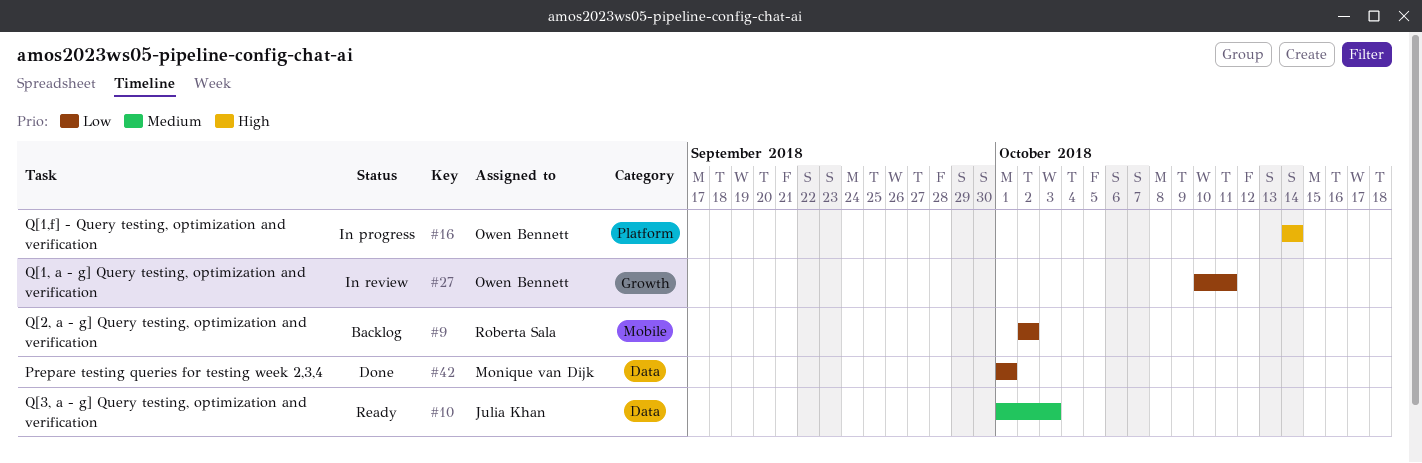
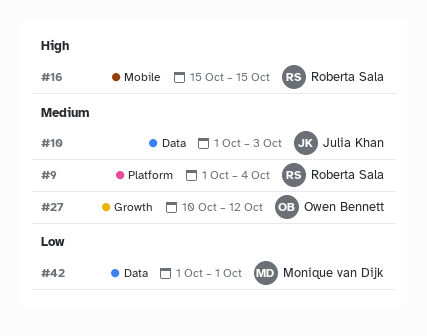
#9, priority: Low -> Medium
#9, label: Mobile -> Platform
#9, start: Oct 2 -> Oct 1
#9, due: Oct 2 -> Oct 4
#16, owner: Owen Bennett -> Roberta Sala
#16, label: Platform -> Mobile
#16, start: Oct 14 -> Oct 15
#16, due: Oct 14 -> Oct 15
#27, priority: Low -> Medium
#27, due: Oct 11 -> Oct 12

